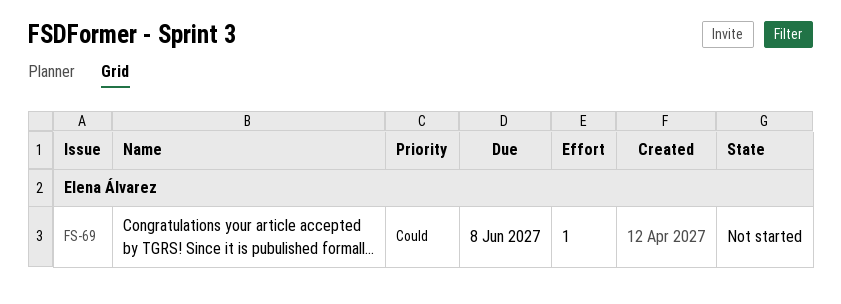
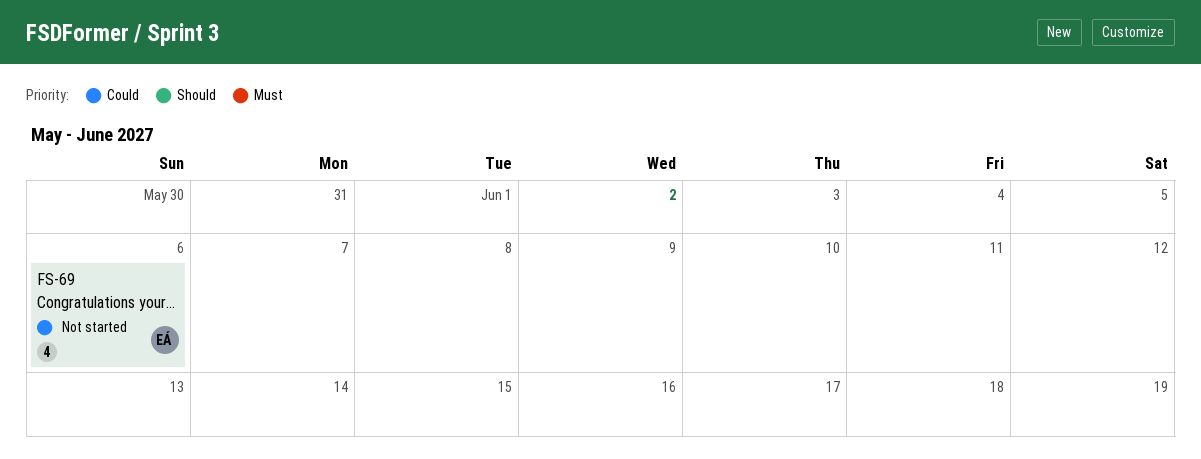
FS-69, estimate: 1 -> 4
FS-69, due: Jun 8 -> Jun 6

